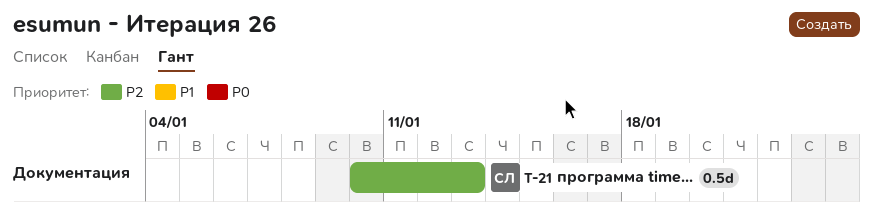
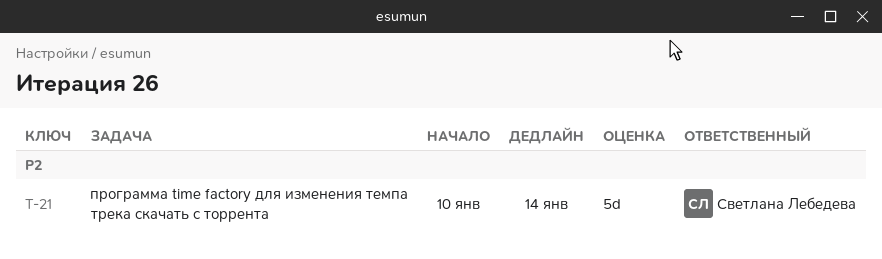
T-21, estimate: 0.5d -> 5d
T-21, due: Jan 13 -> Jan 14

